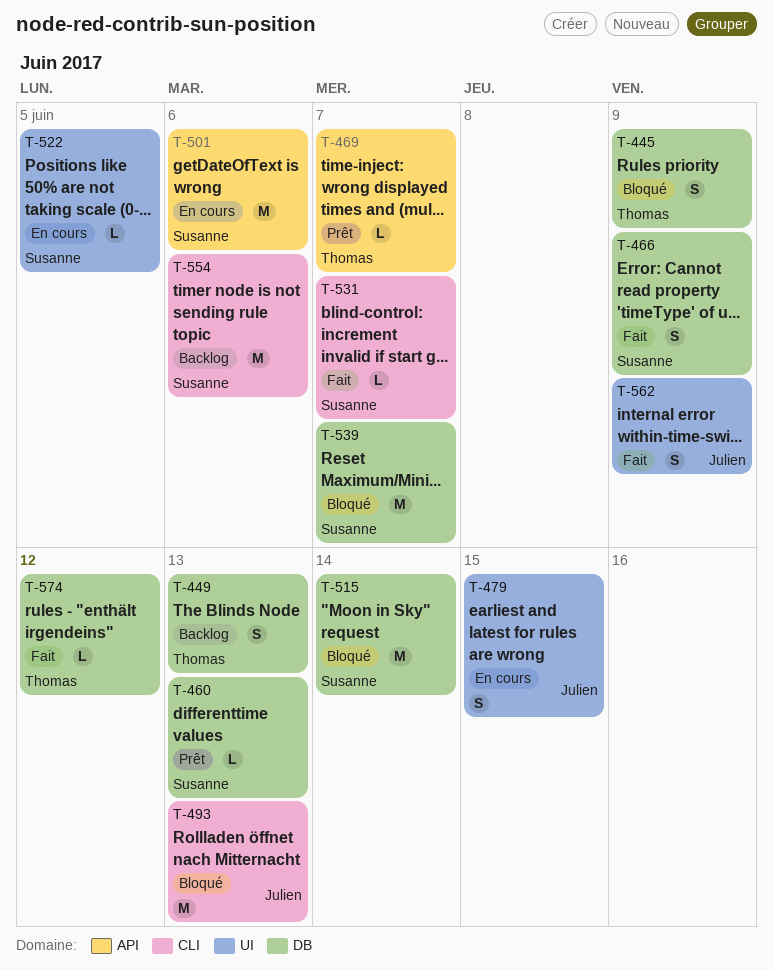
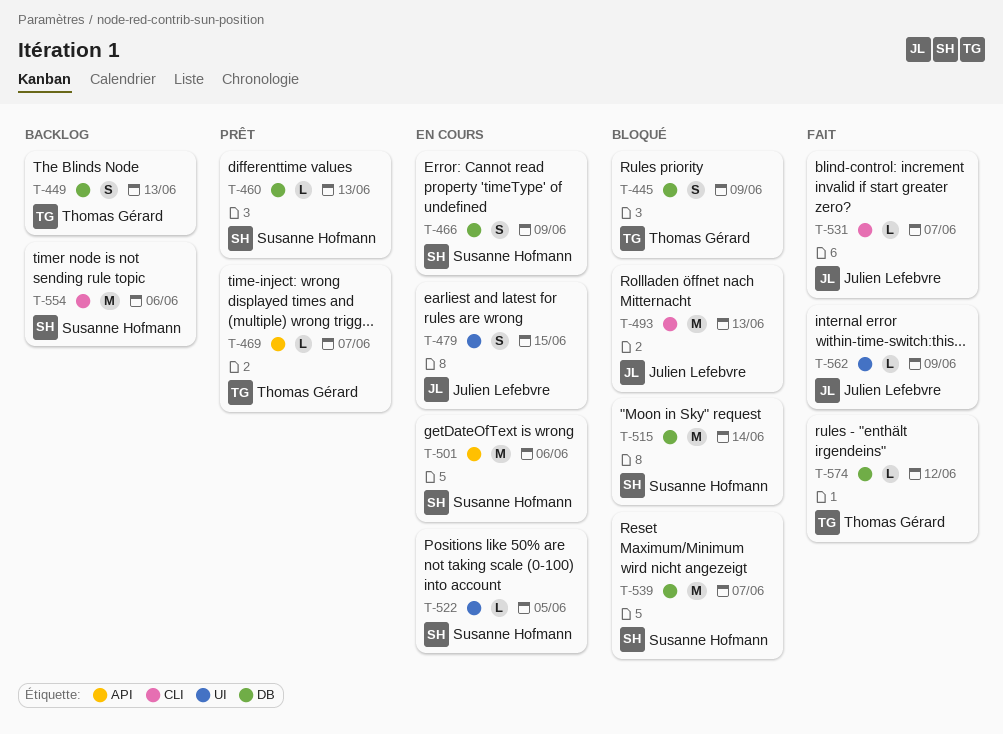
T-466, status: Fait -> En cours
T-531, owner: Susanne Hofmann -> Julien Lefebvre
T-562, estimate: S -> L

